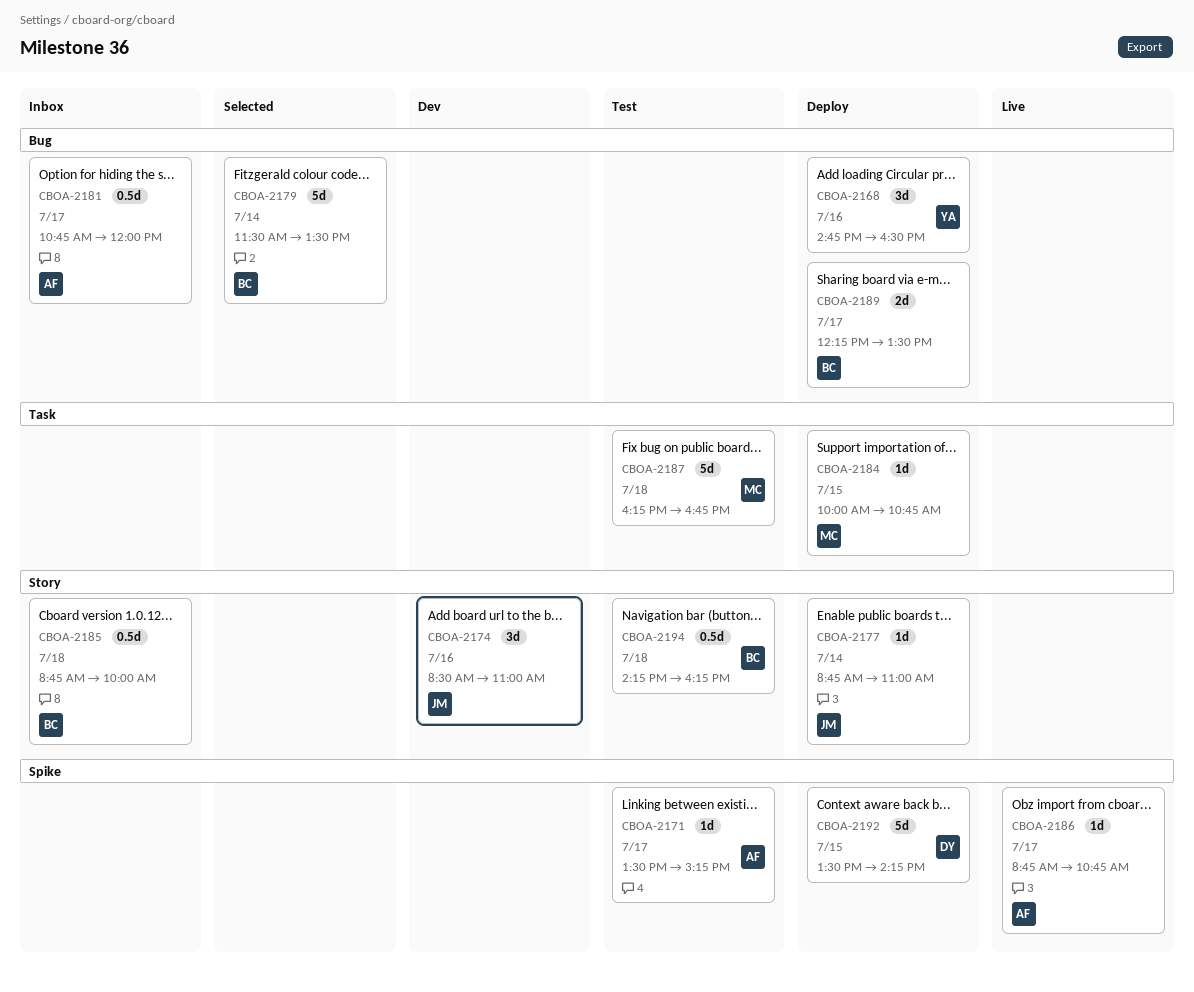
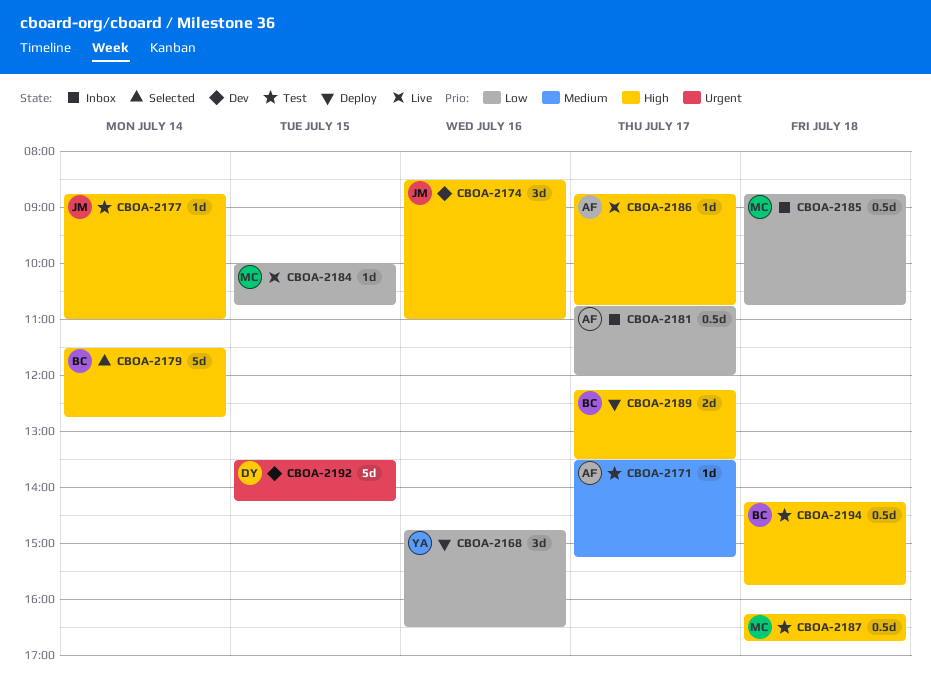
CBOA-2177, status: Deploy -> Test
CBOA-2179, ends: 13:30 -> 12:45
CBOA-2184, status: Deploy -> Live
CBOA-2185, owner: BC -> MC
CBOA-2185, ends: 10:00 -> 10:45
CBOA-2187, estimate: 5d -> 0.5d
CBOA-2192, status: Deploy -> Dev
CBOA-2194, ends: 16:15 -> 15:45

